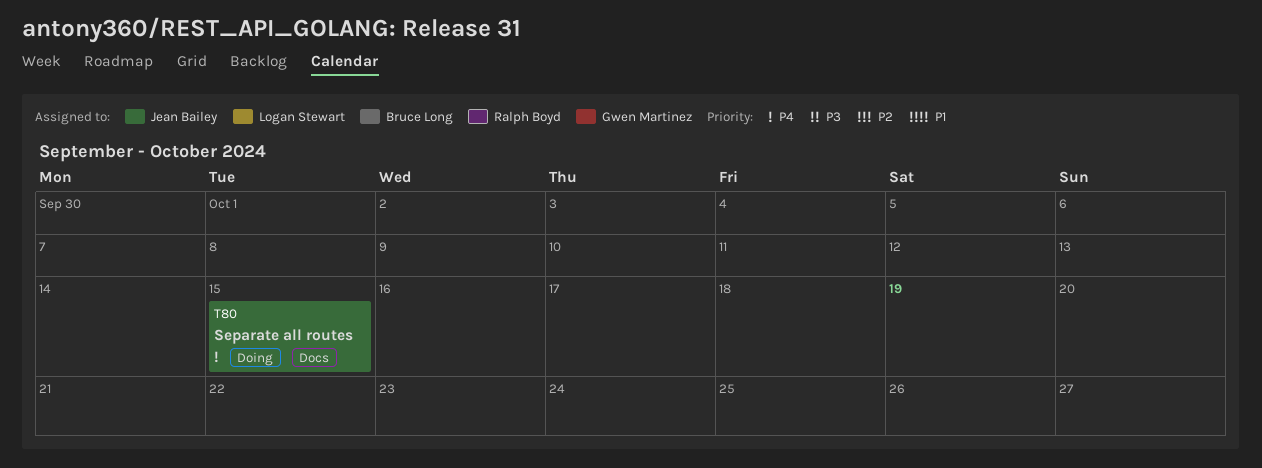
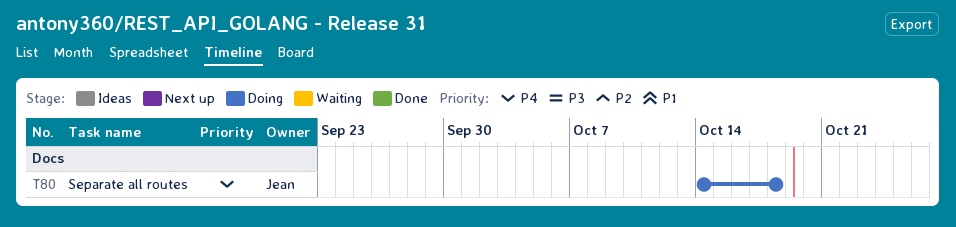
T80, due: Oct 15 -> Oct 18

